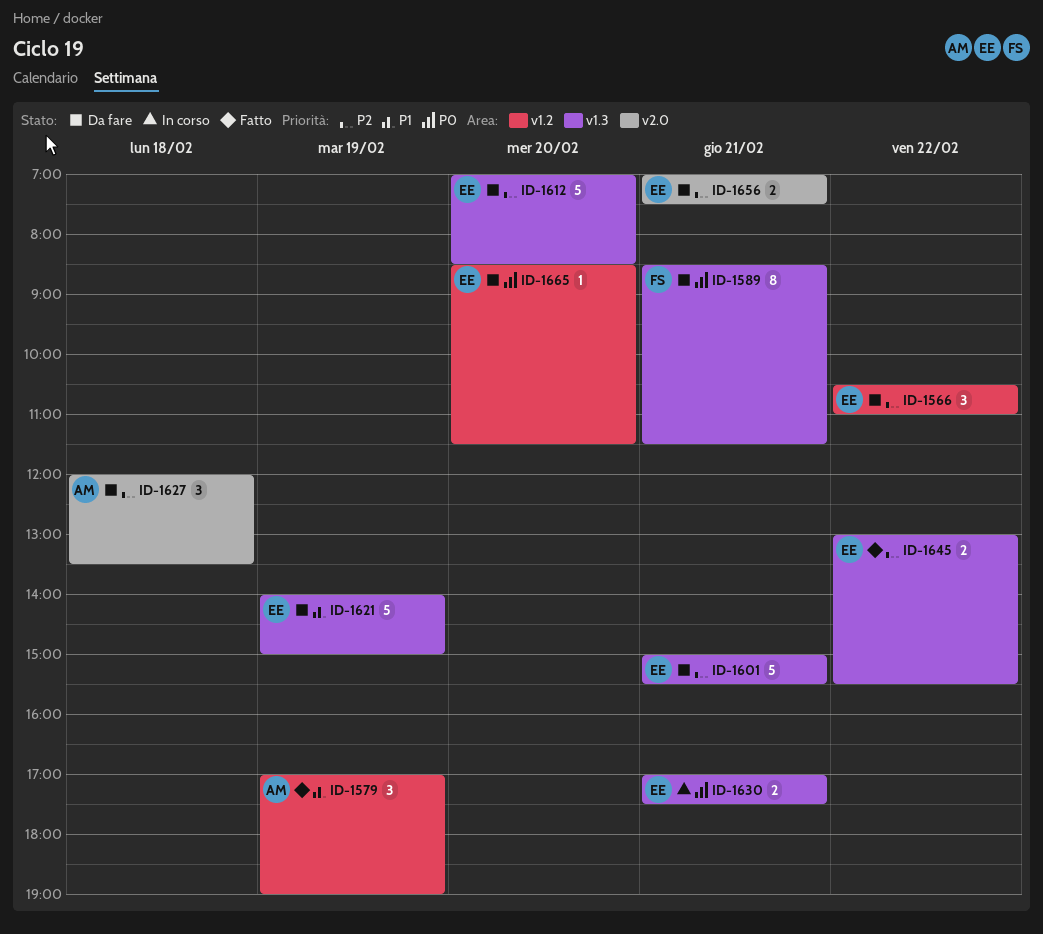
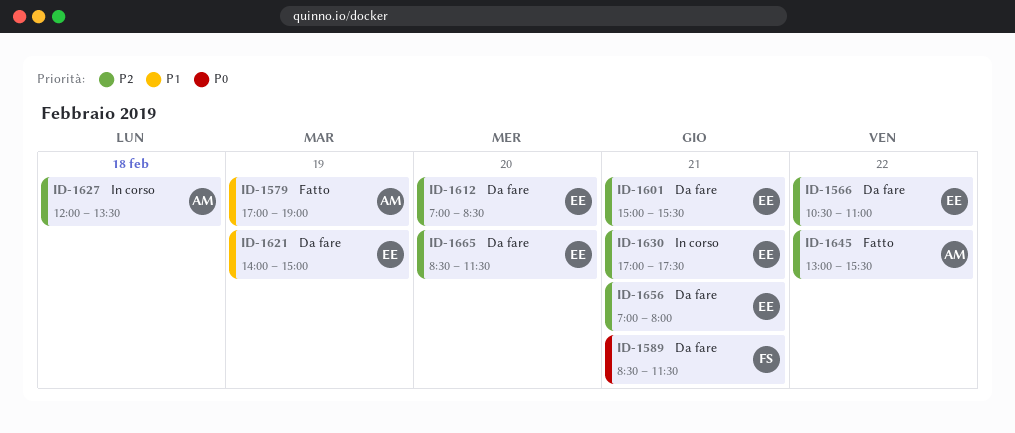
ID-1627, status: Da fare -> In corso
ID-1630, priority: P0 -> P2
ID-1645, owner: EE -> AM
ID-1656, ends: 07:30 -> 08:00
ID-1665, priority: P0 -> P2

